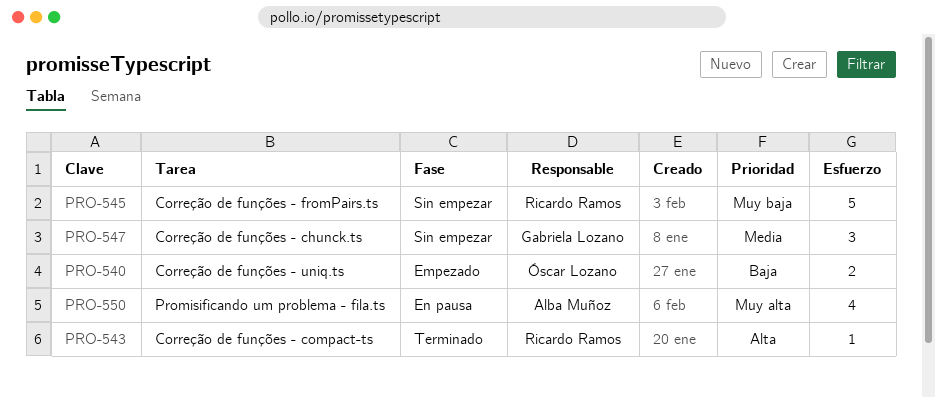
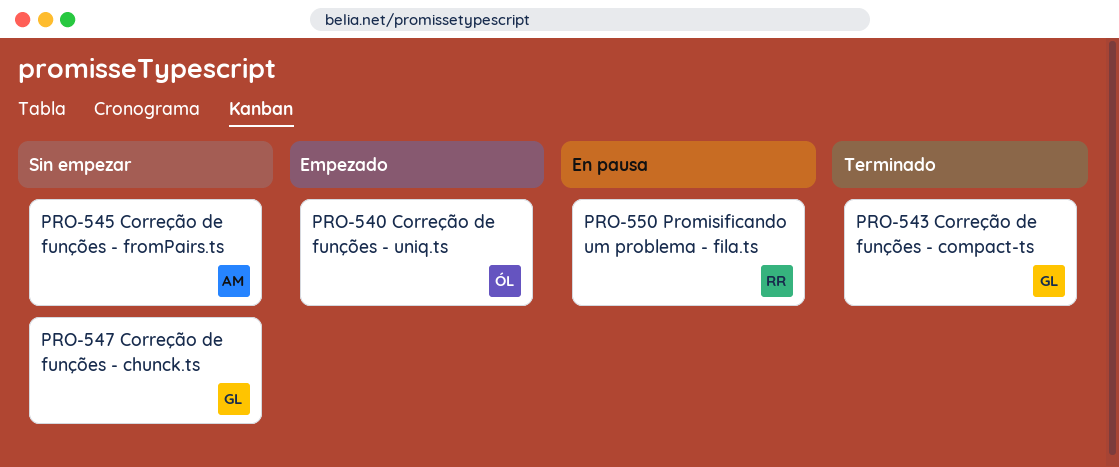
PRO-543, owner: Ricardo Ramos -> Gabriela Lozano
PRO-545, owner: Ricardo Ramos -> Alba Muñoz
PRO-550, owner: Alba Muñoz -> Ricardo Ramos

